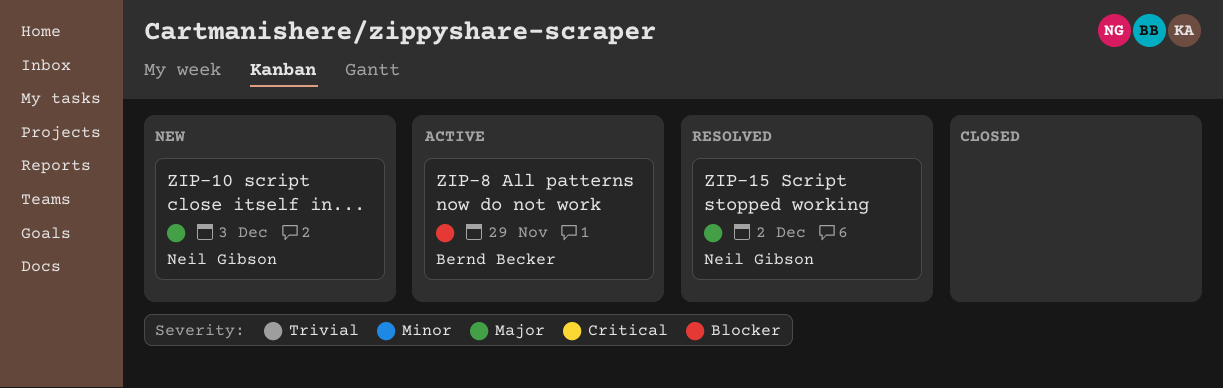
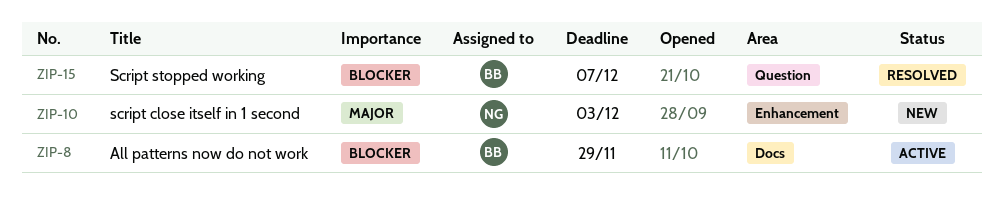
ZIP-15, owner: Neil Gibson -> Bernd Becker
ZIP-15, priority: Major -> Blocker
ZIP-15, due: Dec 2 -> Dec 7

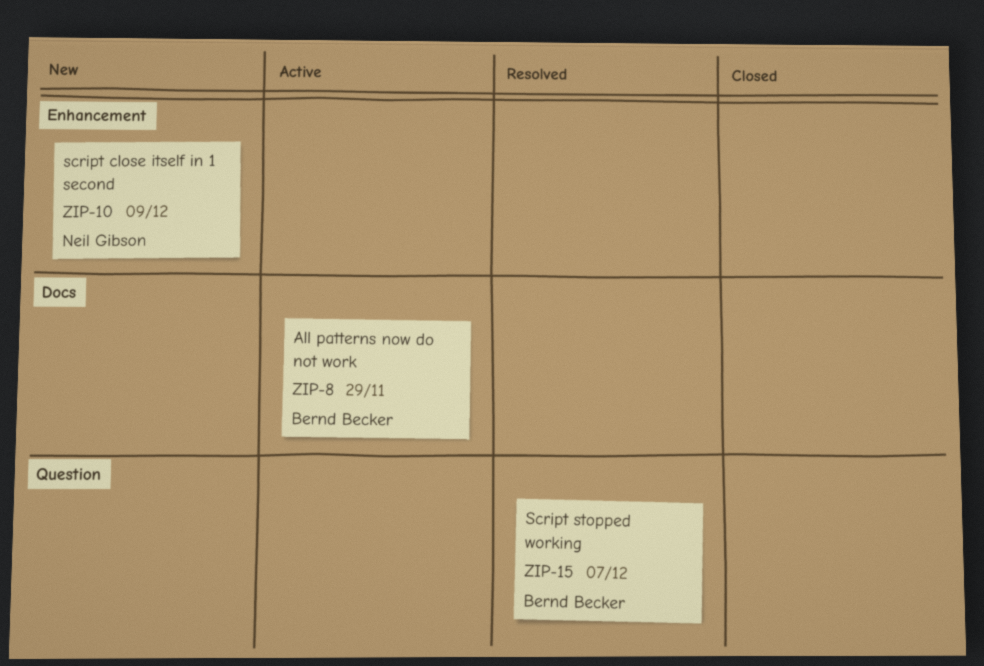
ZIP-10, due: Dec 3 -> Dec 9

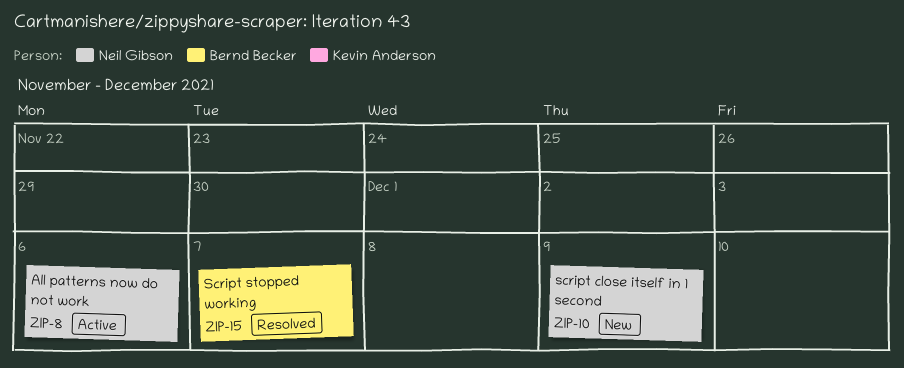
ZIP-8, owner: Bernd Becker -> Neil Gibson
ZIP-8, due: Nov 29 -> Dec 6

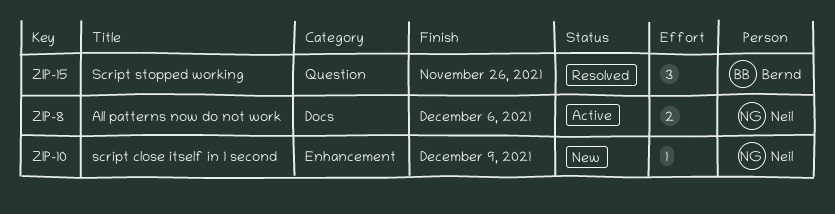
ZIP-15, due: Dec 7 -> Nov 26

